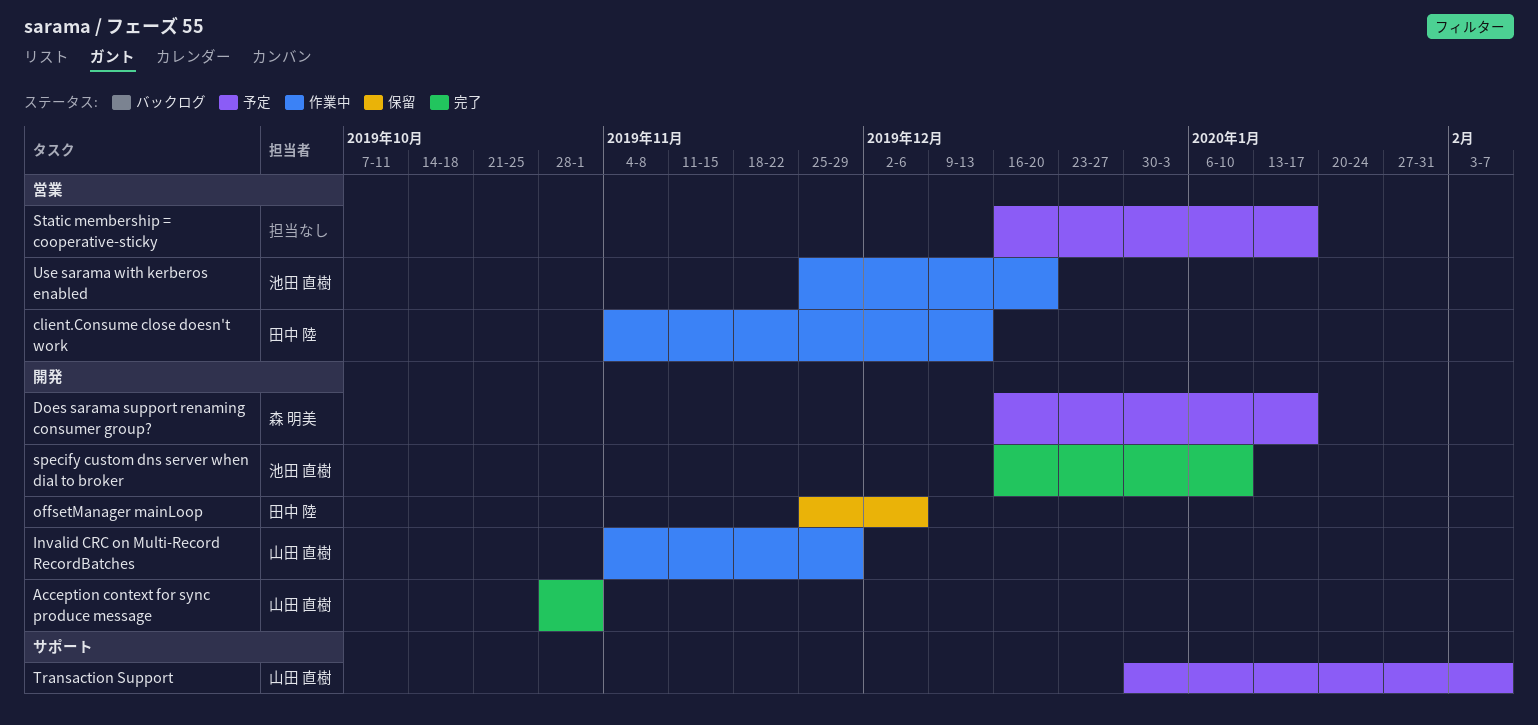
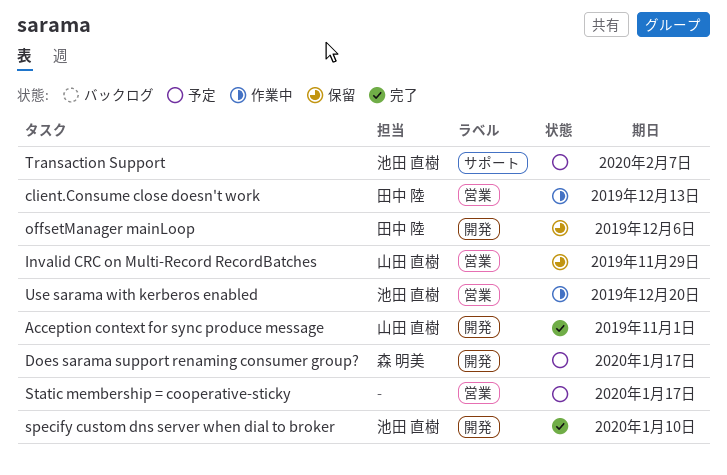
Invalid CRC on Multi-Record RecordBatches, status: 作業中 -> 保留
Invalid CRC on Multi-Record RecordBatches, label: 開発 -> 営業
Transaction Support, owner: 山田 直樹 -> 池田 直樹

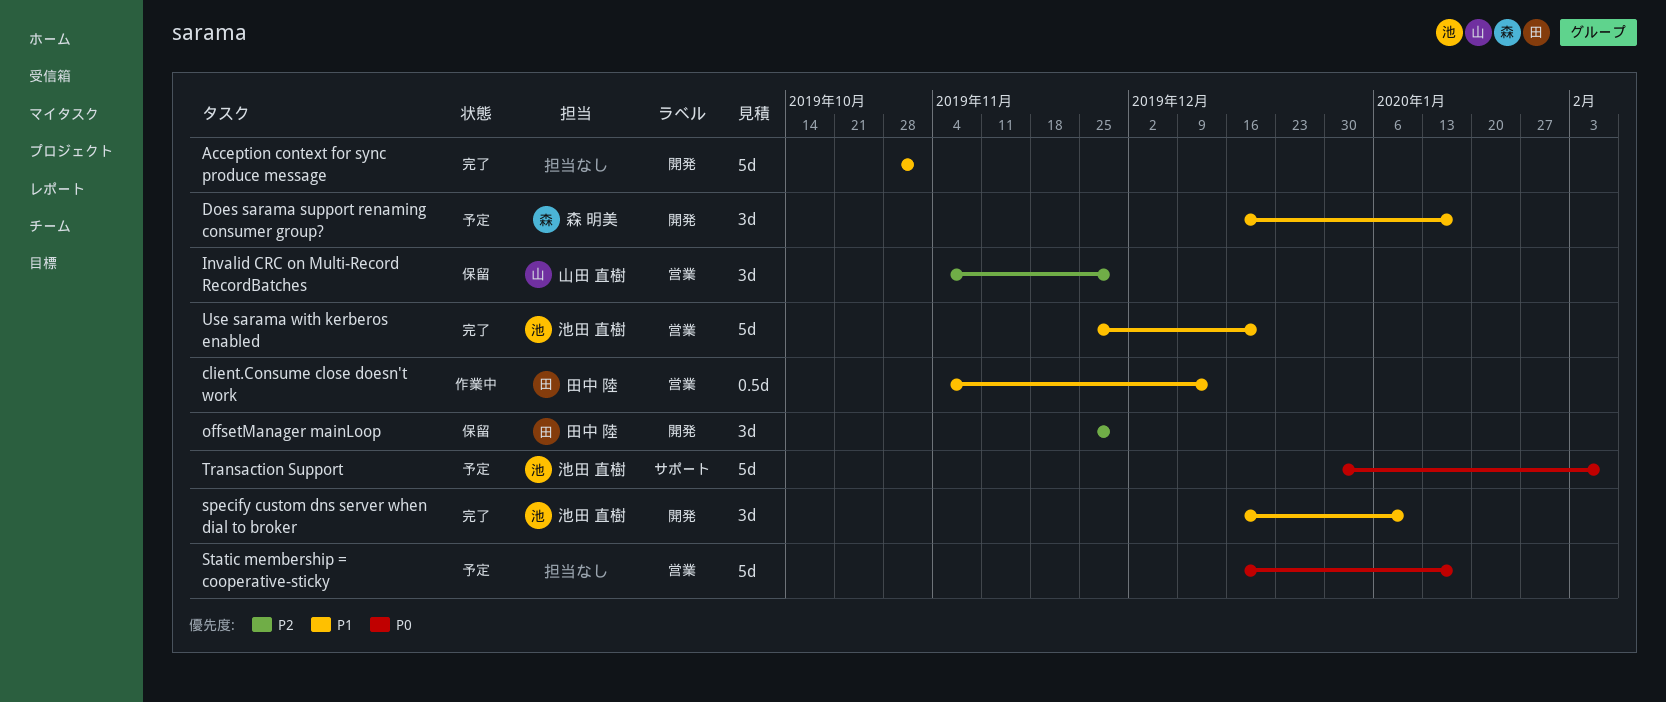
Acception context for sync produce message, owner: 山田 直樹 -> none
offsetManager mainLoop, due: Dec 6 -> Nov 29
Use sarama with kerberos enabled, status: 作業中 -> 完了

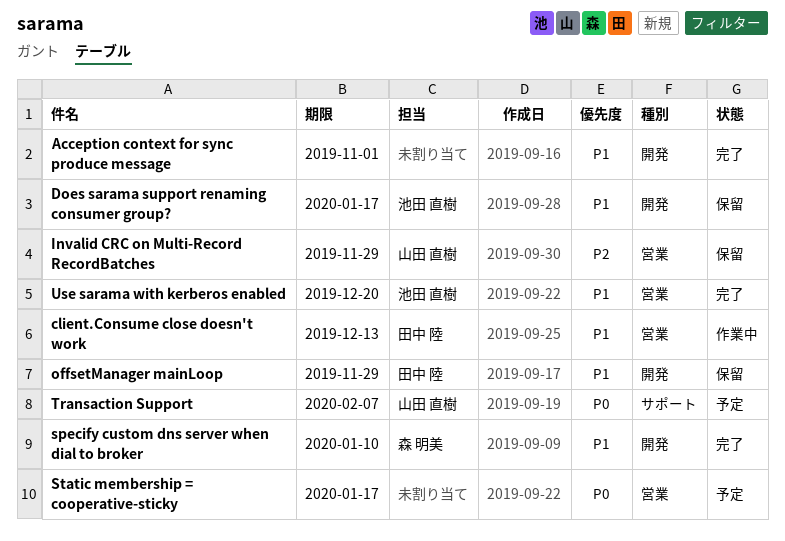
Does sarama support renaming consumer group?, status: 予定 -> 保留
Does sarama support renaming consumer group?, owner: 森 明美 -> 池田 直樹
offsetManager mainLoop, priority: P2 -> P1
specify custom dns server when dial to broker, owner: 池田 直樹 -> 森 明美
Transaction Support, owner: 池田 直樹 -> 山田 直樹

